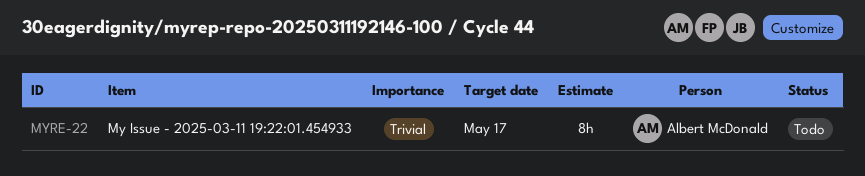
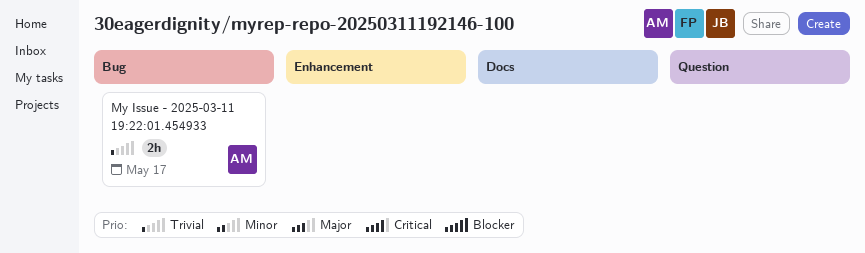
My Issue - 2025-03-11 19:22:01.454933, estimate: 8h -> 2h

